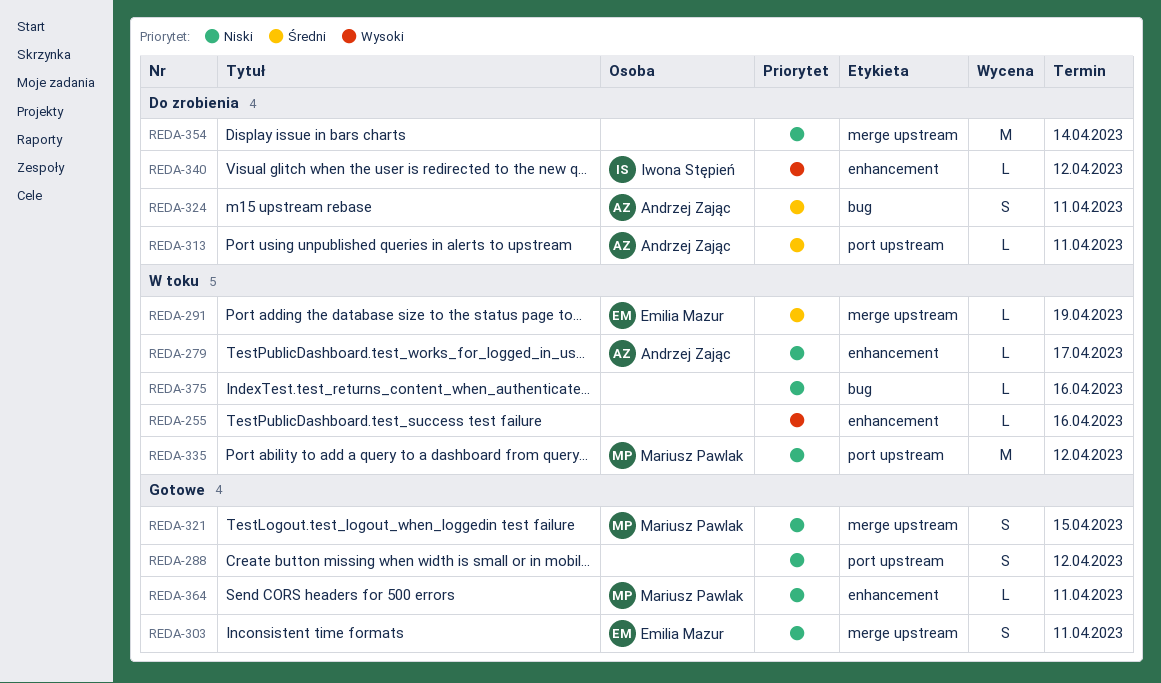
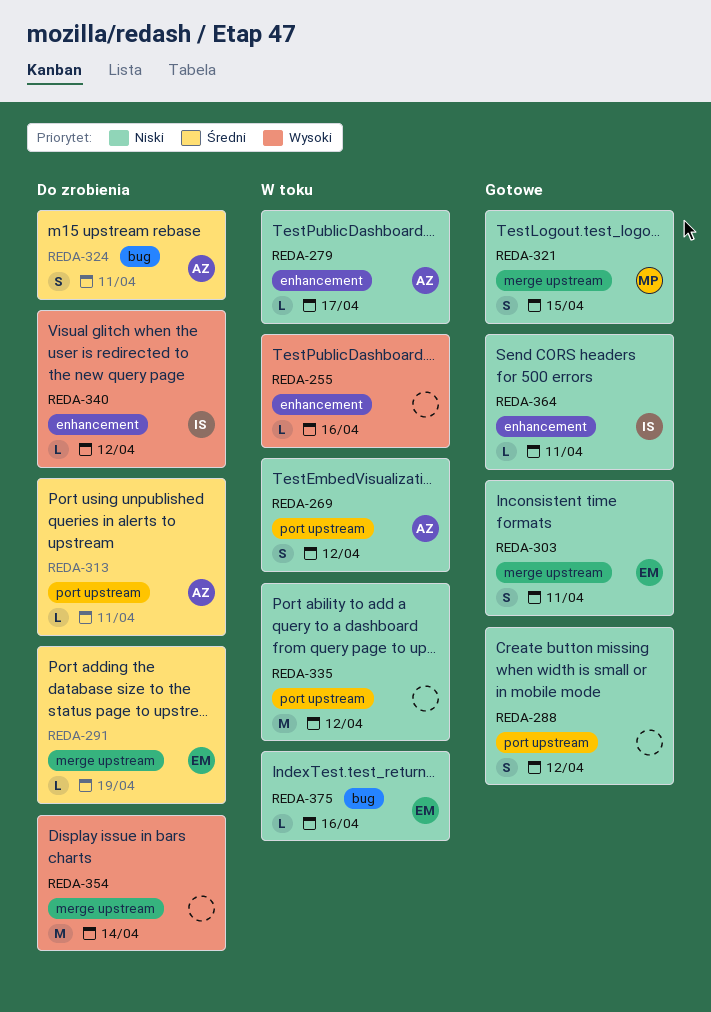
REDA-269: none -> present
REDA-291, status: W toku -> Do zrobienia
REDA-335, owner: Mariusz Pawlak -> none
REDA-354, priority: Niski -> Wysoki
REDA-364, owner: Mariusz Pawlak -> Iwona Stępień
REDA-375, owner: none -> Emilia Mazur

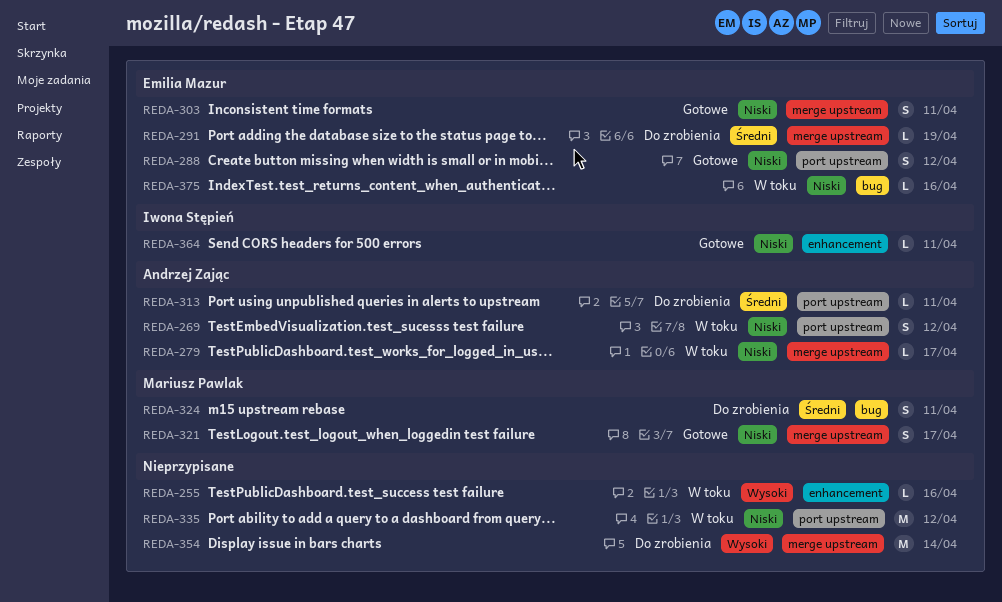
REDA-279, label: enhancement -> merge upstream
REDA-288, owner: none -> Emilia Mazur
REDA-321, due: Apr 15 -> Apr 17
REDA-324, owner: Andrzej Zając -> Mariusz Pawlak
REDA-340: present -> none

